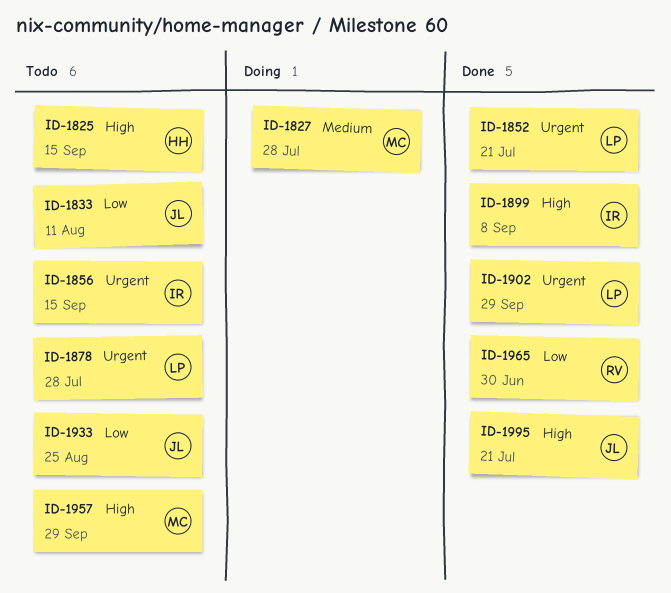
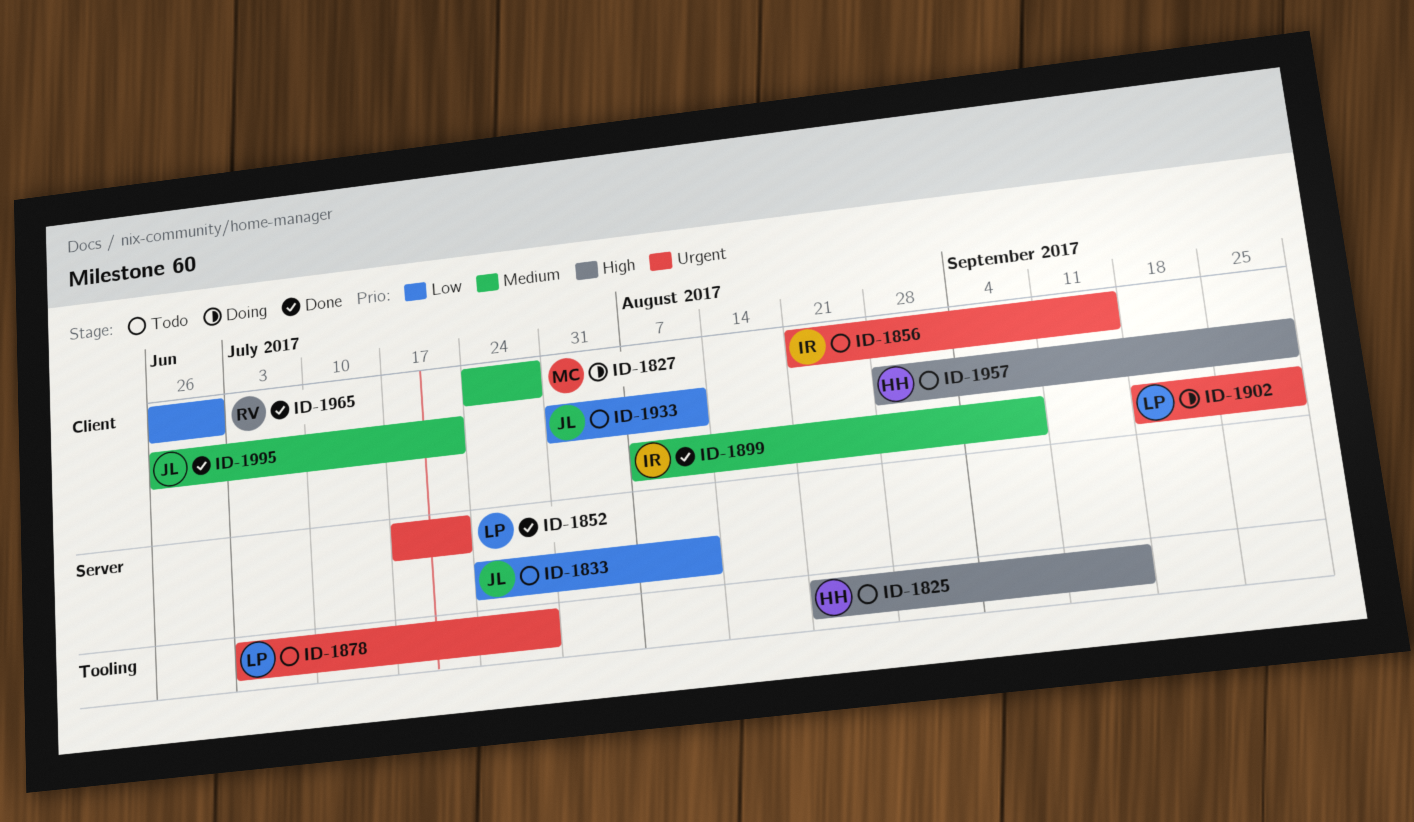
ID-1899, priority: High -> Medium
ID-1902, status: Done -> Doing
ID-1933, due: Aug 25 -> Aug 11
ID-1957, owner: MC -> HH
ID-1995, priority: High -> Medium

